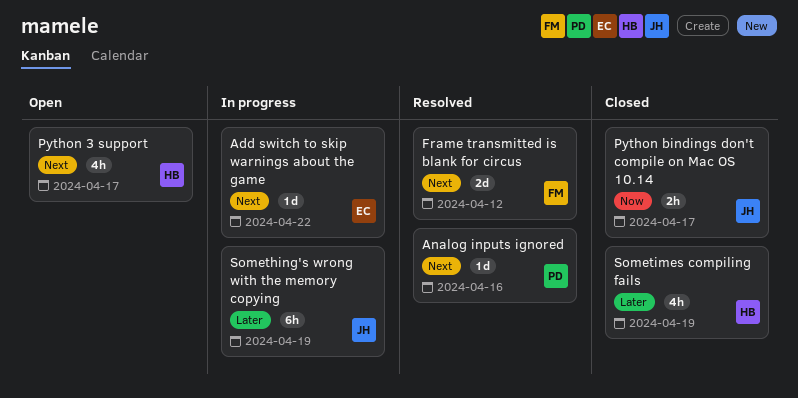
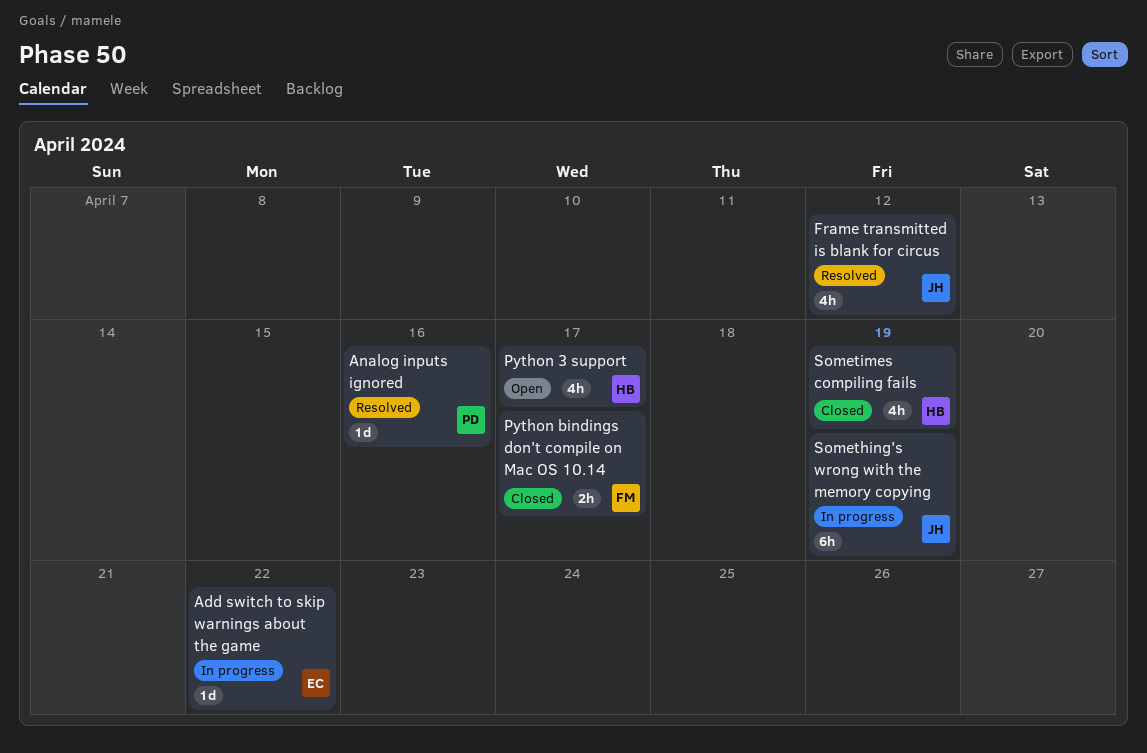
Frame transmitted is blank for circus, owner: FM -> JH
Frame transmitted is blank for circus, estimate: 2d -> 4h
Python bindings don't compile on Mac OS 10.14, owner: JH -> FM

